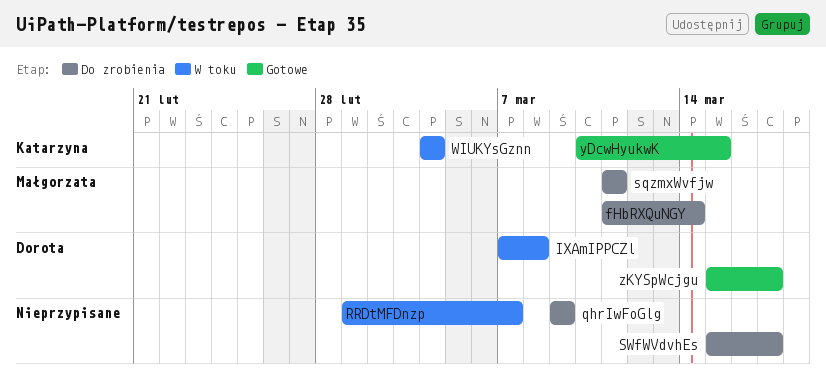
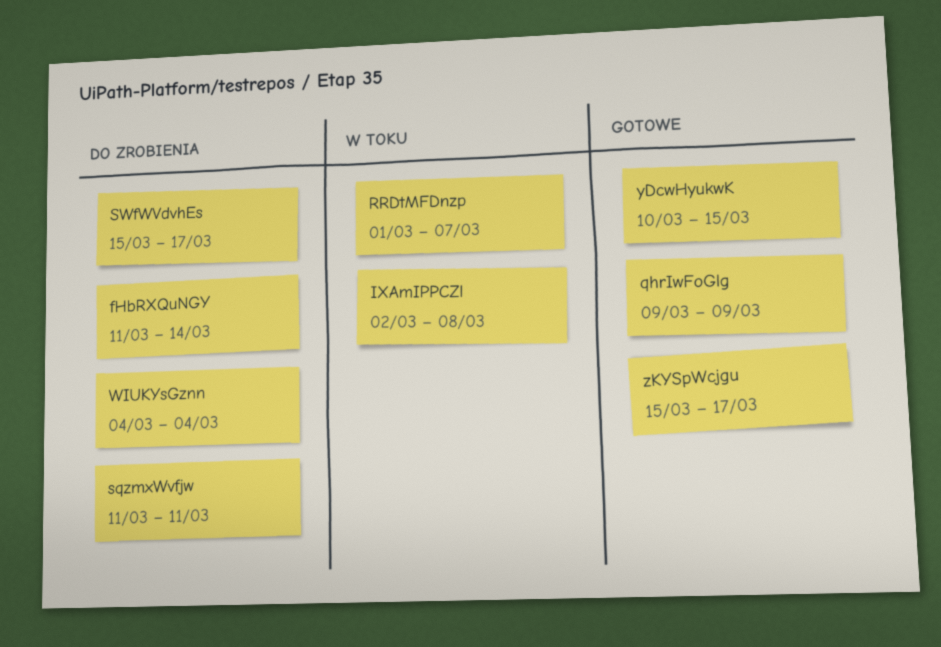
IXAmIPPCZl, start: Mar 7 -> Mar 2
qhrIwFoGlg, status: Do zrobienia -> Gotowe
WIUKYsGznn, status: W toku -> Do zrobienia

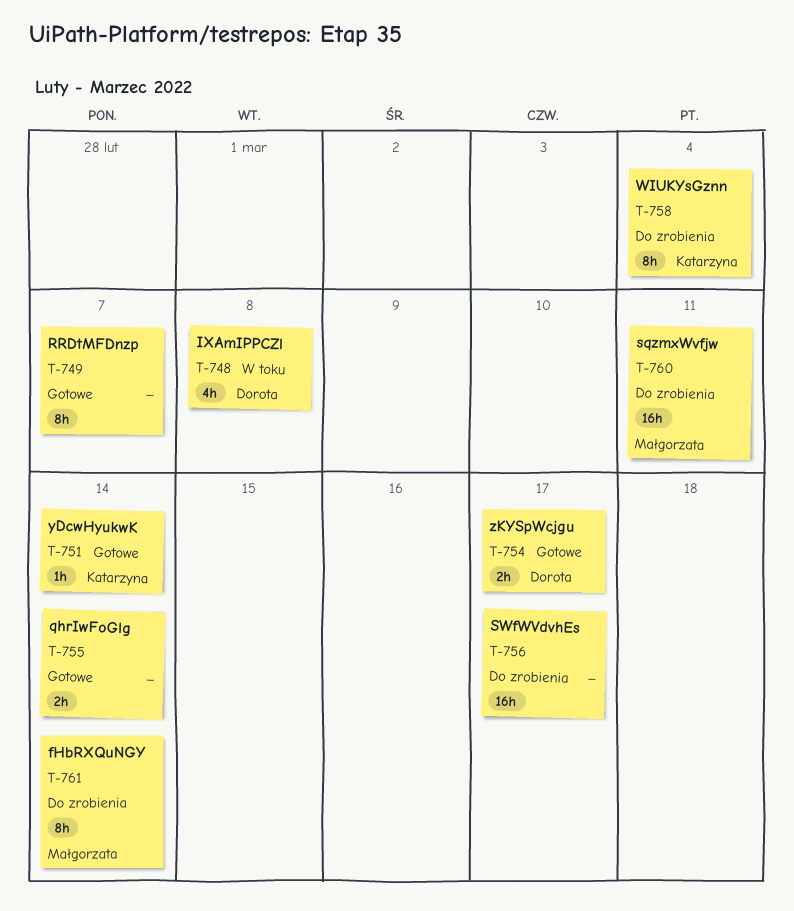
qhrIwFoGlg, due: Mar 9 -> Mar 14
RRDtMFDnzp, status: W toku -> Gotowe
yDcwHyukwK, due: Mar 15 -> Mar 14

